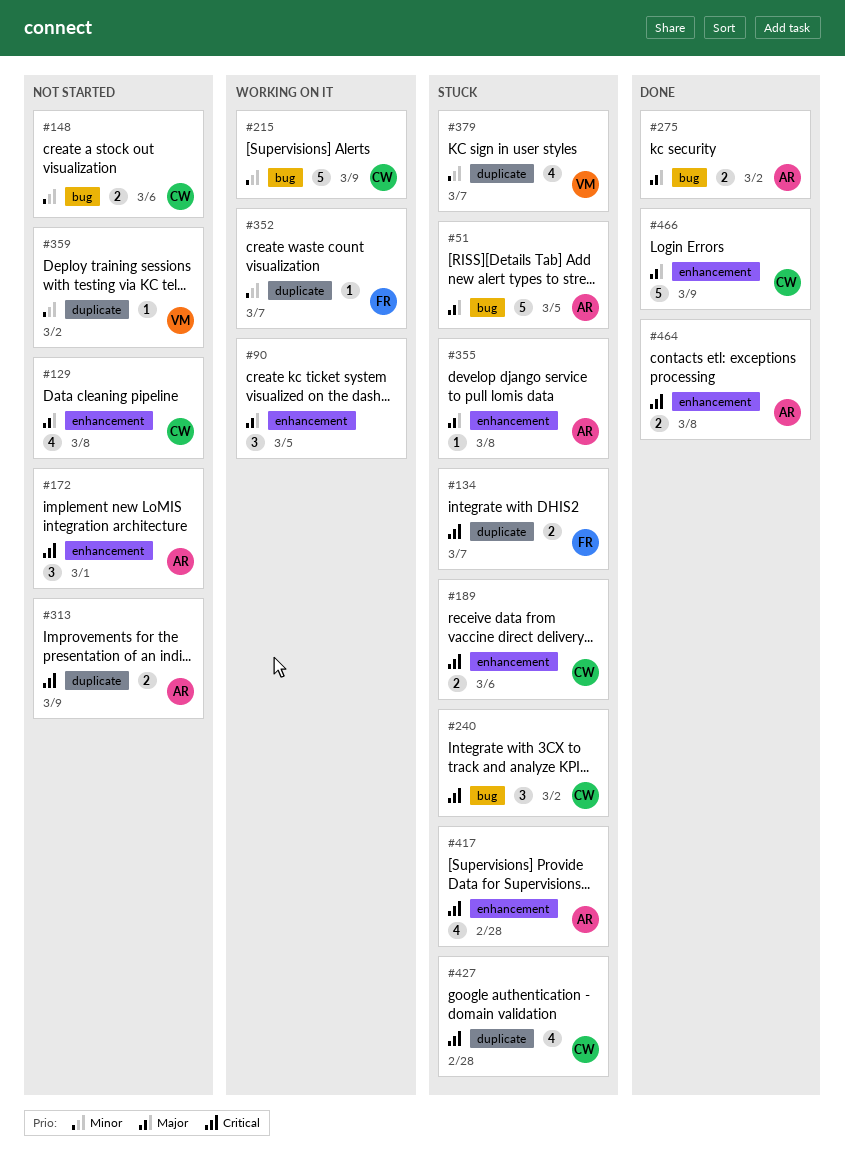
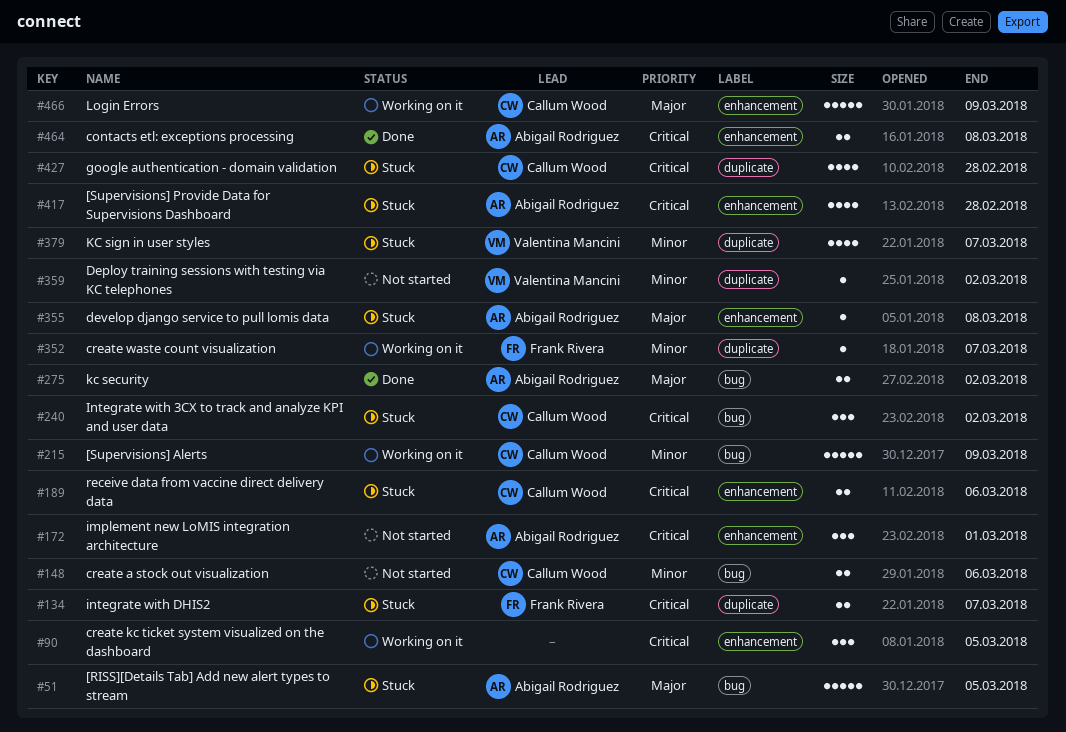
#90, priority: Major -> Critical
#129: present -> none
#313: present -> none
#466, status: Done -> Working on it

